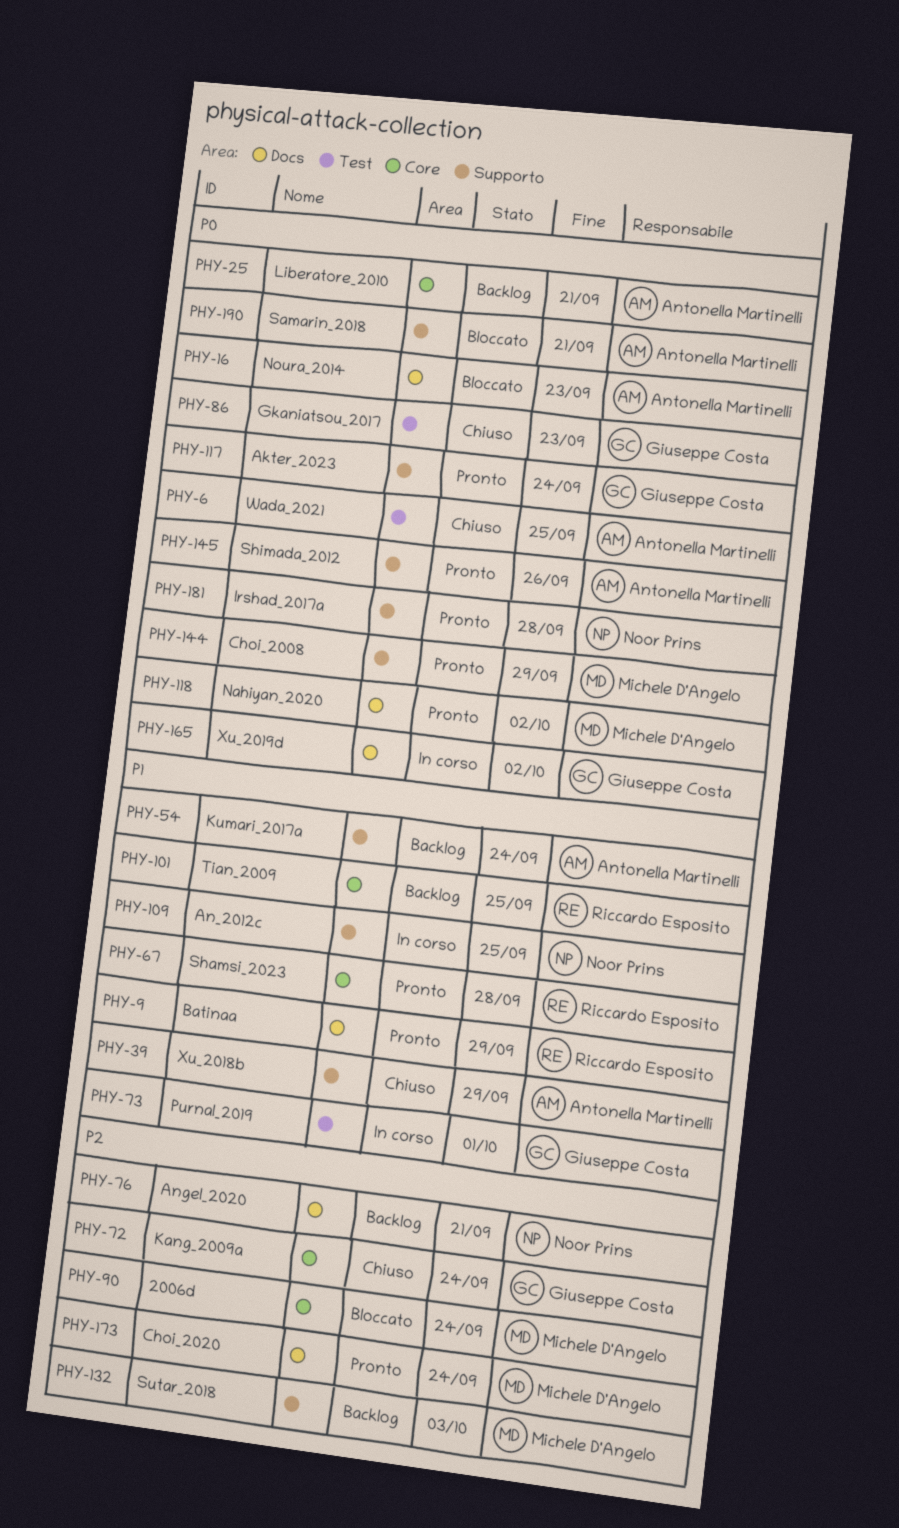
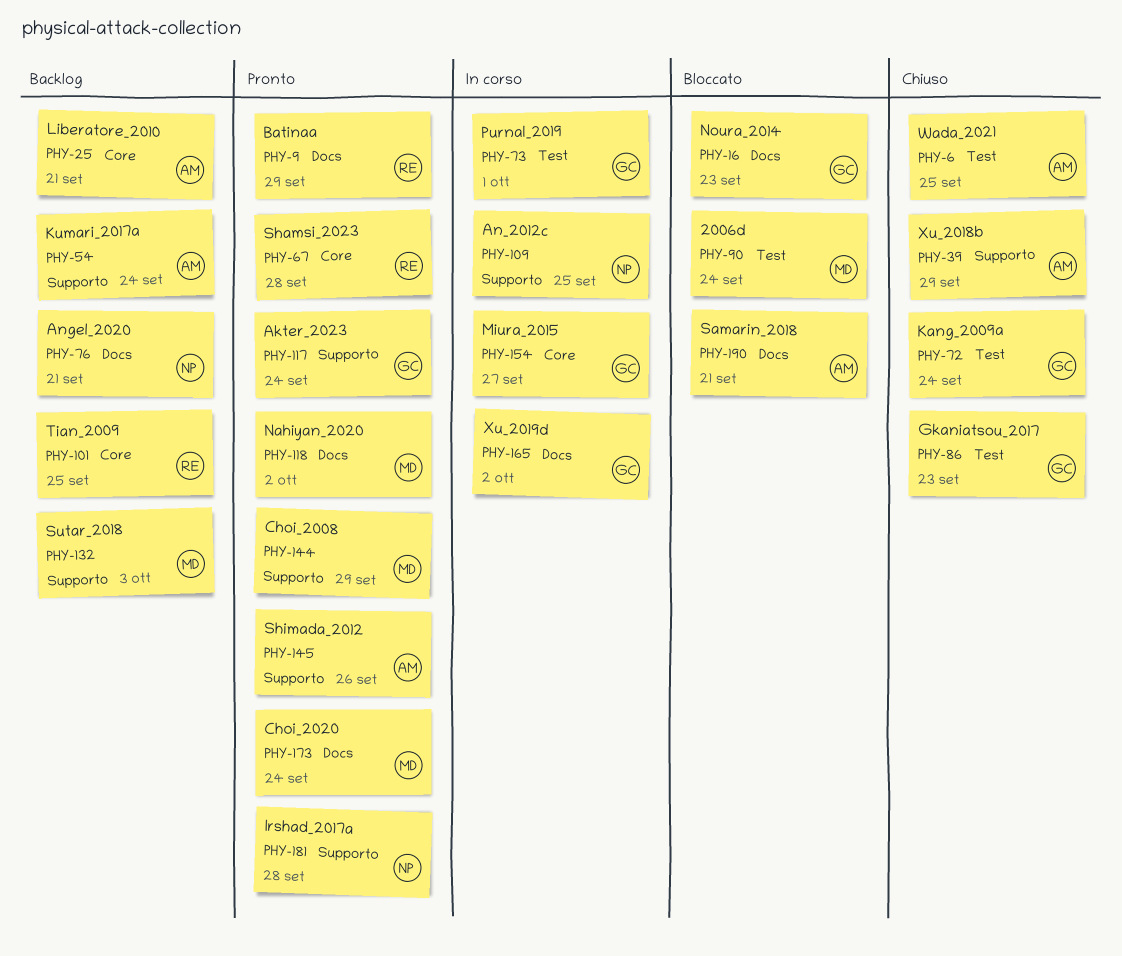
PHY-16, owner: Antonella Martinelli -> Giuseppe Costa
PHY-72, label: Core -> Test
PHY-90, label: Core -> Test
PHY-154: none -> present
PHY-190, label: Supporto -> Docs

